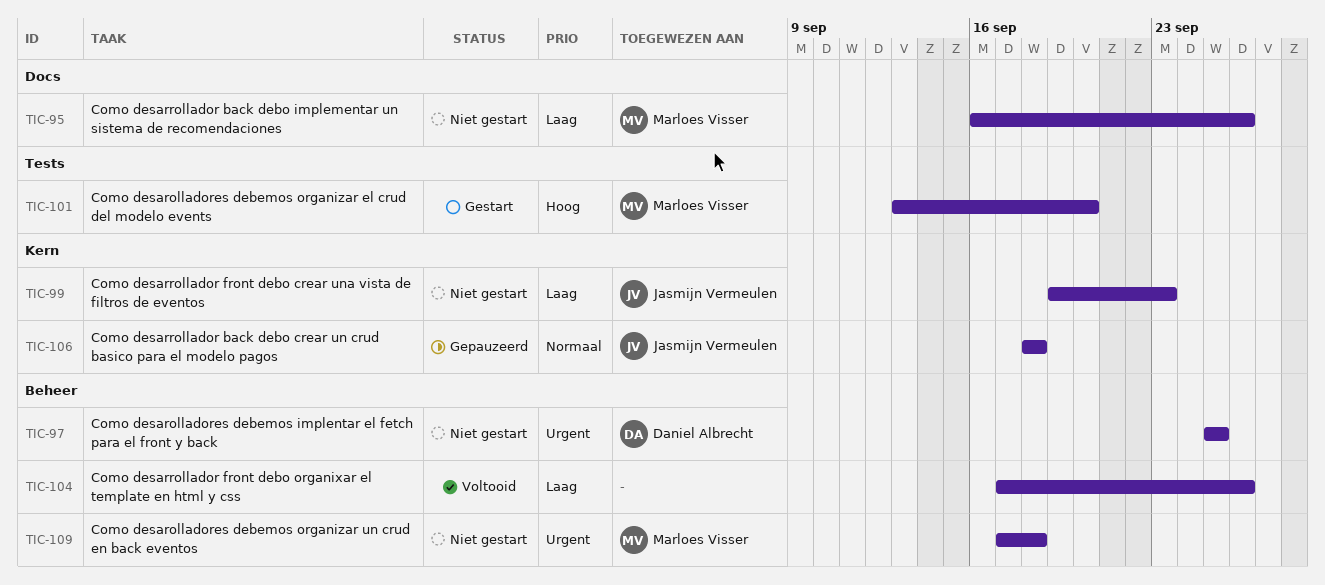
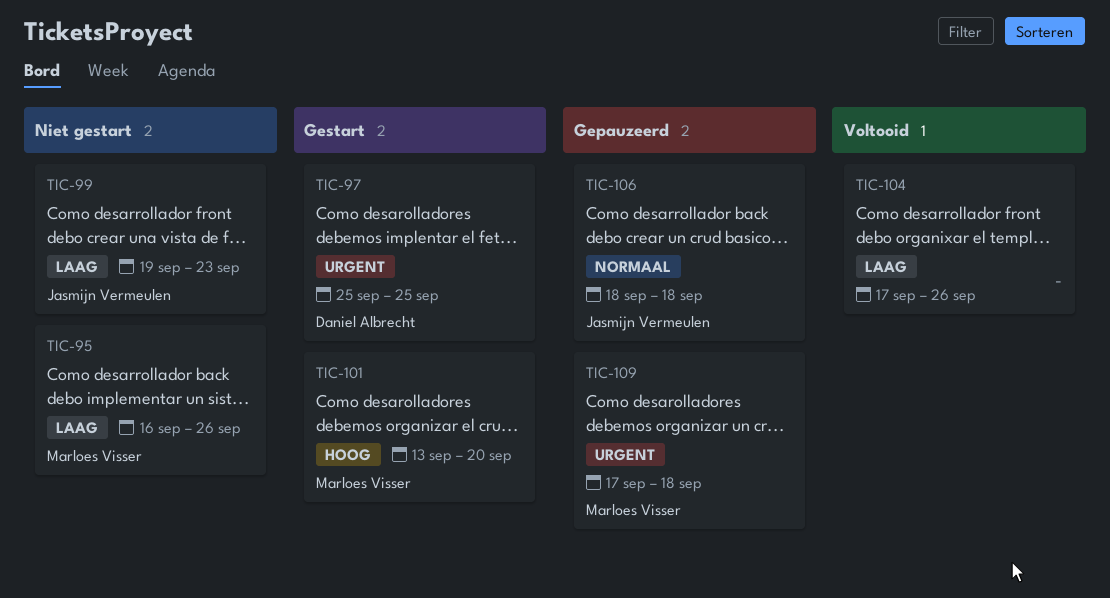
TIC-97, status: Niet gestart -> Gestart
TIC-109, status: Niet gestart -> Gepauzeerd

